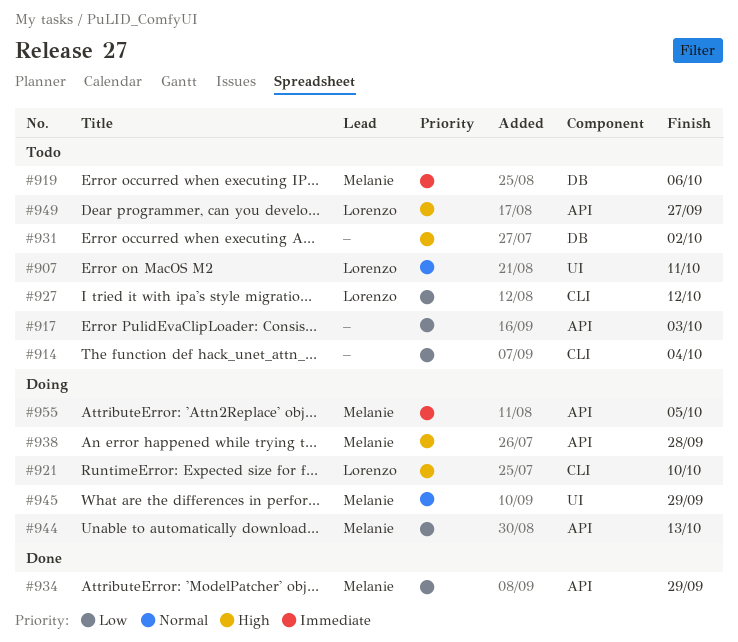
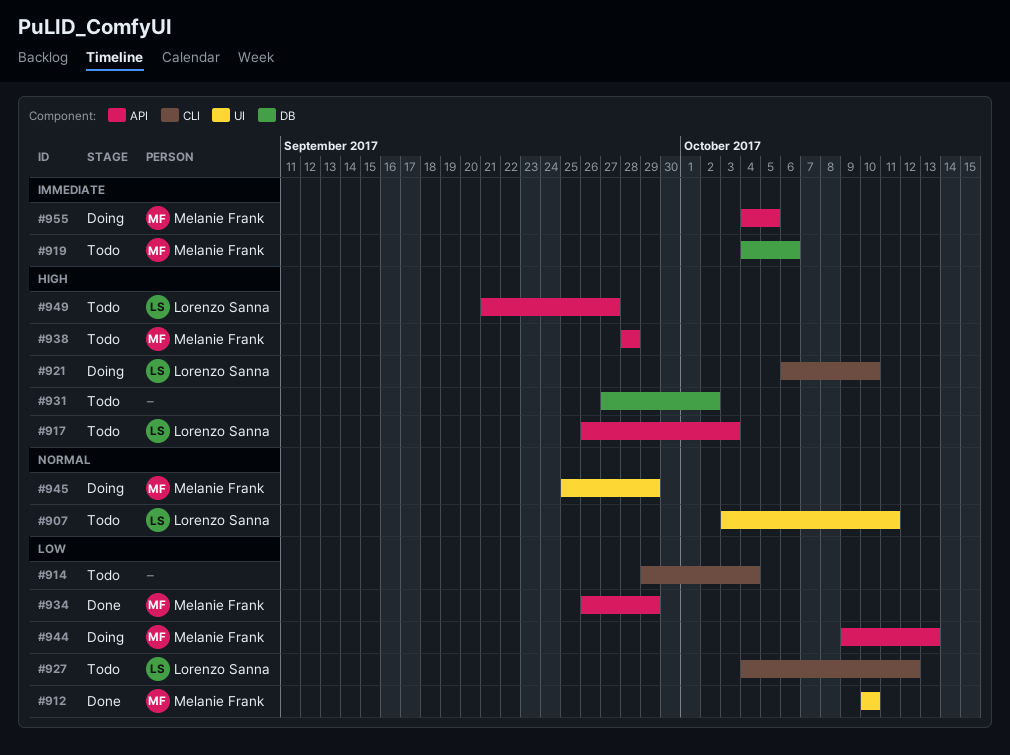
#912: none -> present
#917, owner: none -> Lorenzo Sanna
#917, priority: Low -> High
#938, status: Doing -> Todo

